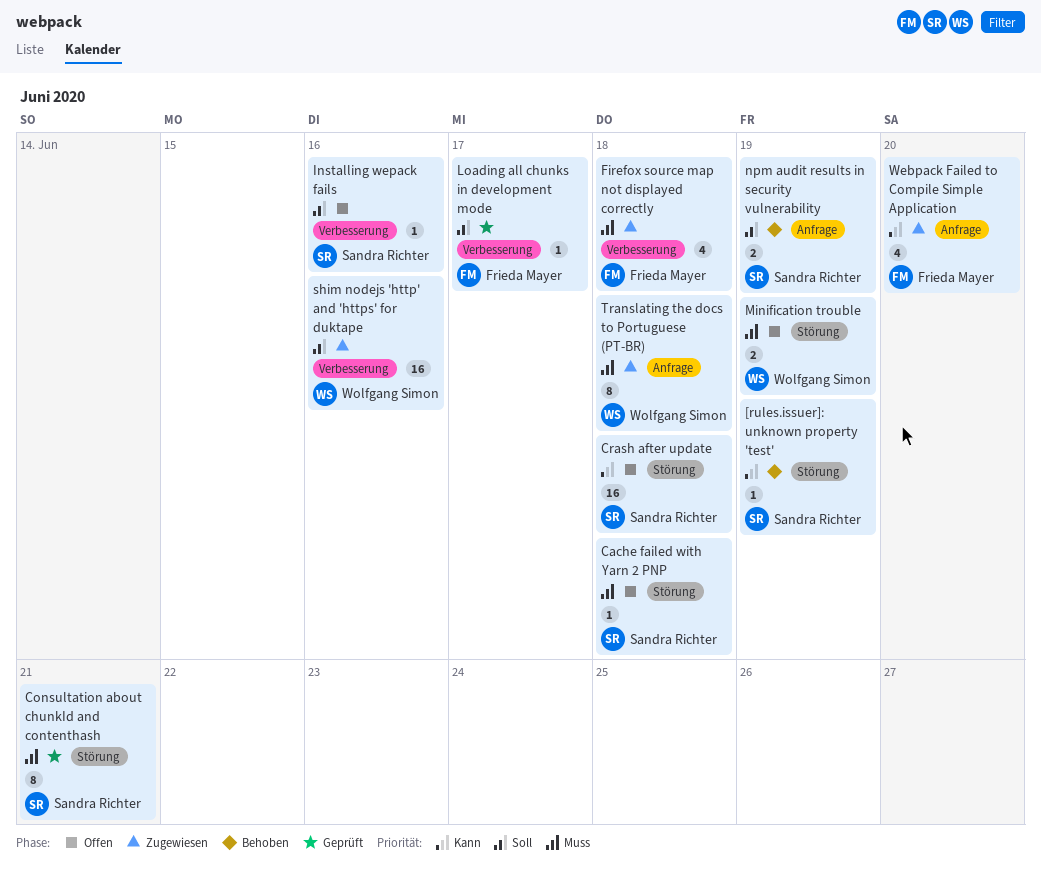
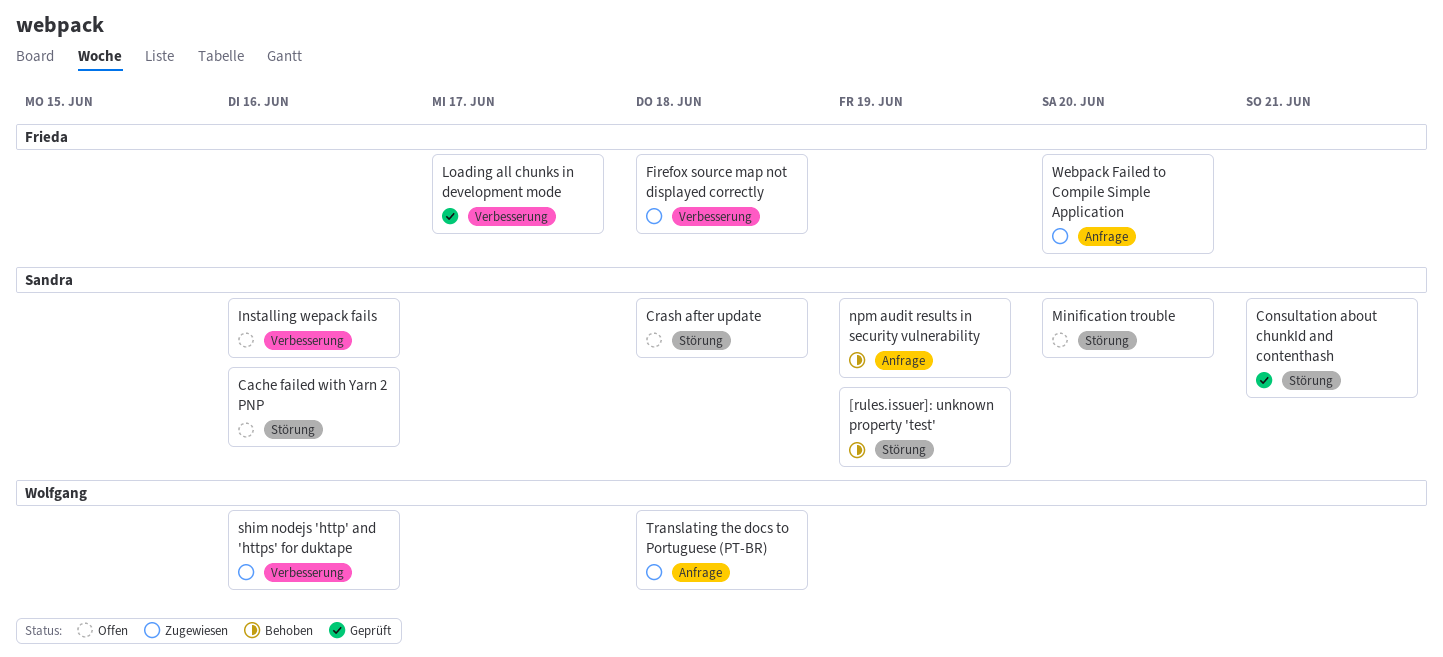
Cache failed with Yarn 2 PNP, due: Jun 18 -> Jun 16
Minification trouble, owner: Wolfgang Simon -> Sandra Richter
Minification trouble, due: Jun 19 -> Jun 20

